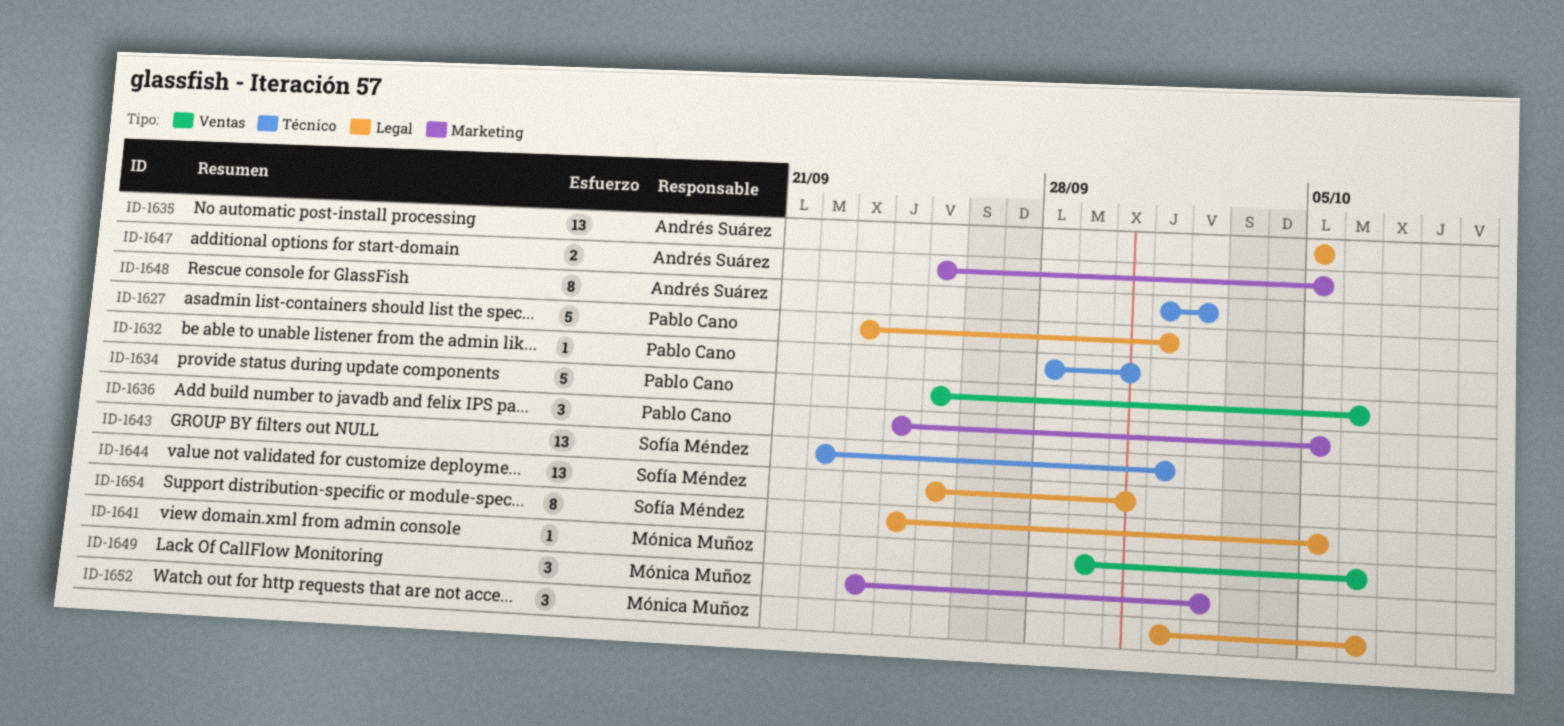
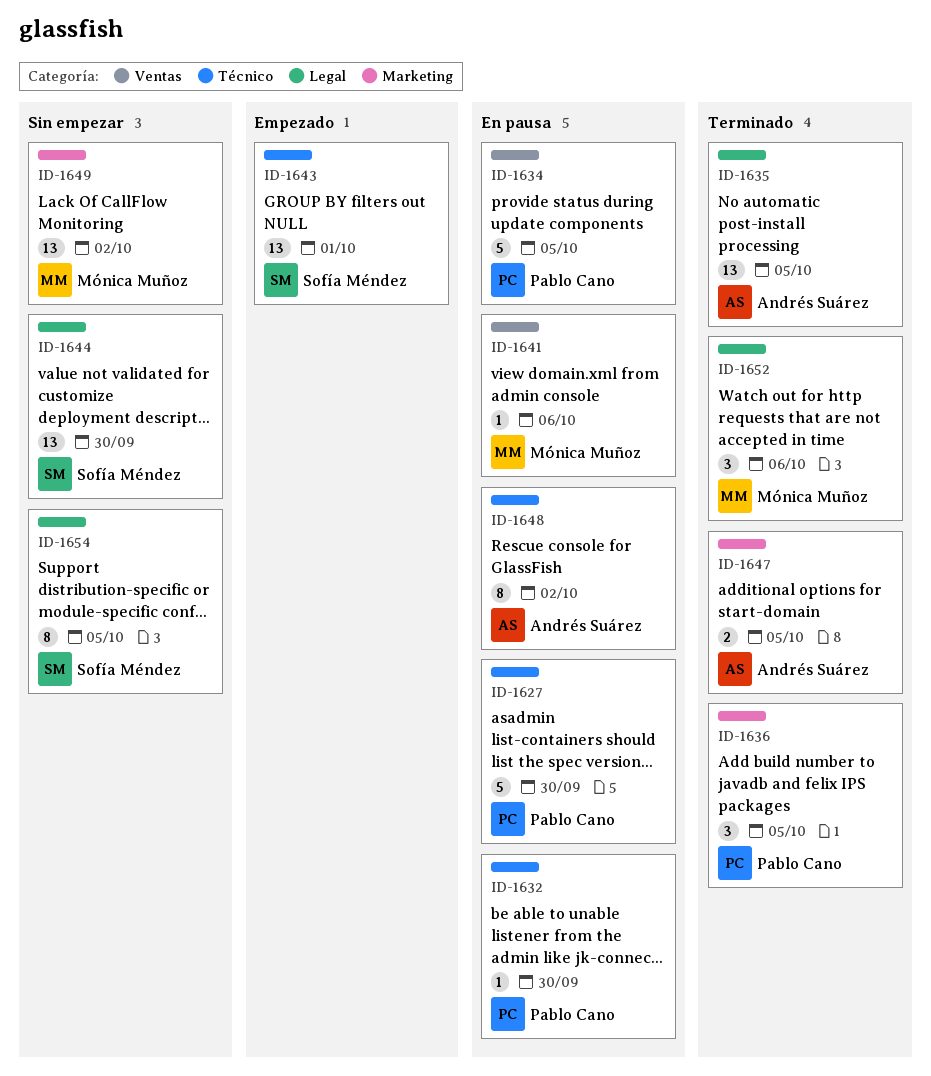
ID-1627, label: Legal -> Técnico
ID-1627, due: Oct 1 -> Sep 30
ID-1634, due: Oct 6 -> Oct 5
ID-1649, estimate: 3 -> 13

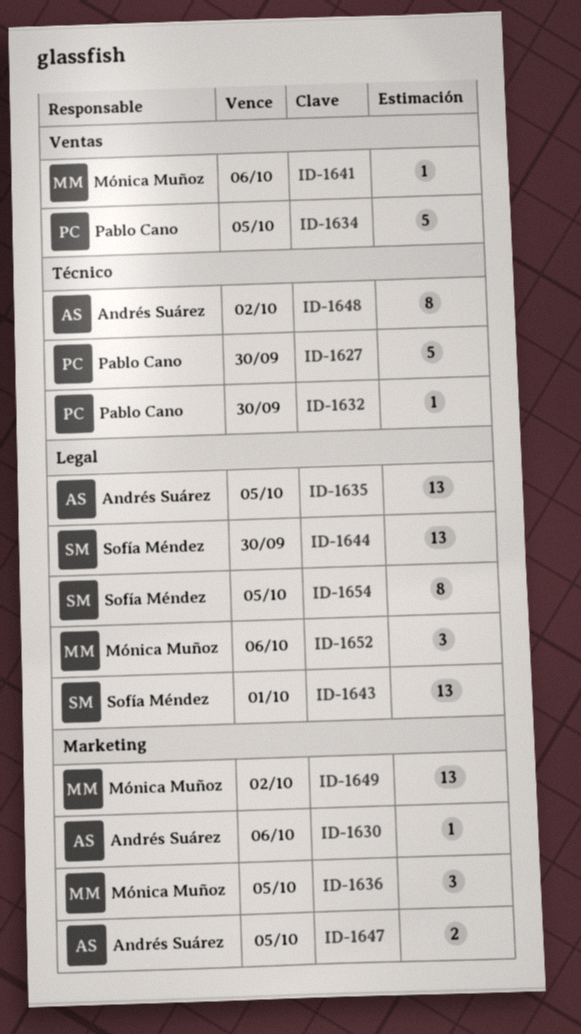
ID-1630: none -> present
ID-1636, owner: Pablo Cano -> Mónica Muñoz
ID-1643, label: Técnico -> Legal

